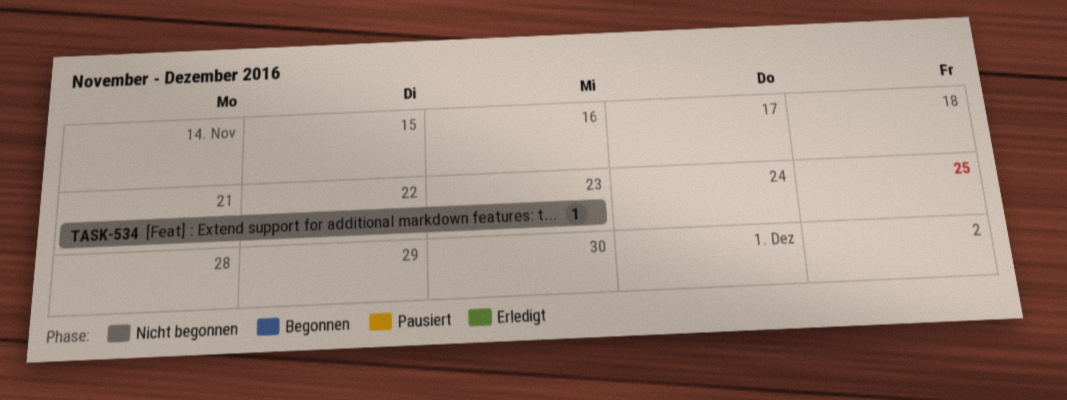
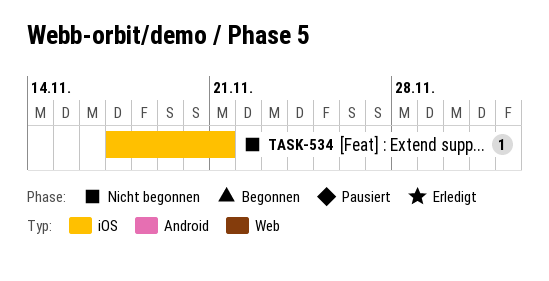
TASK-534, start: Nov 21 -> Nov 17
TASK-534, due: Nov 23 -> Nov 21

